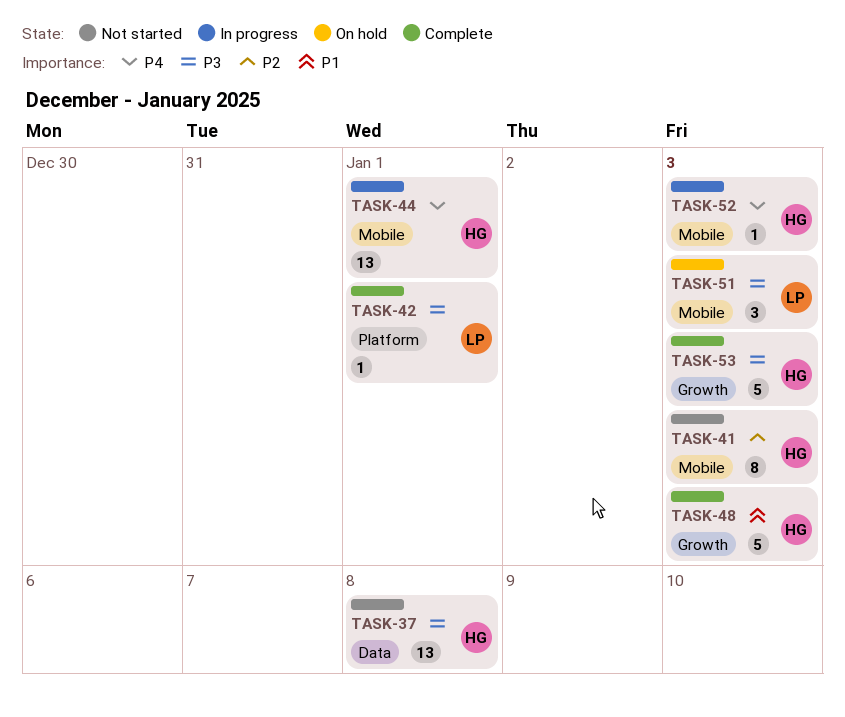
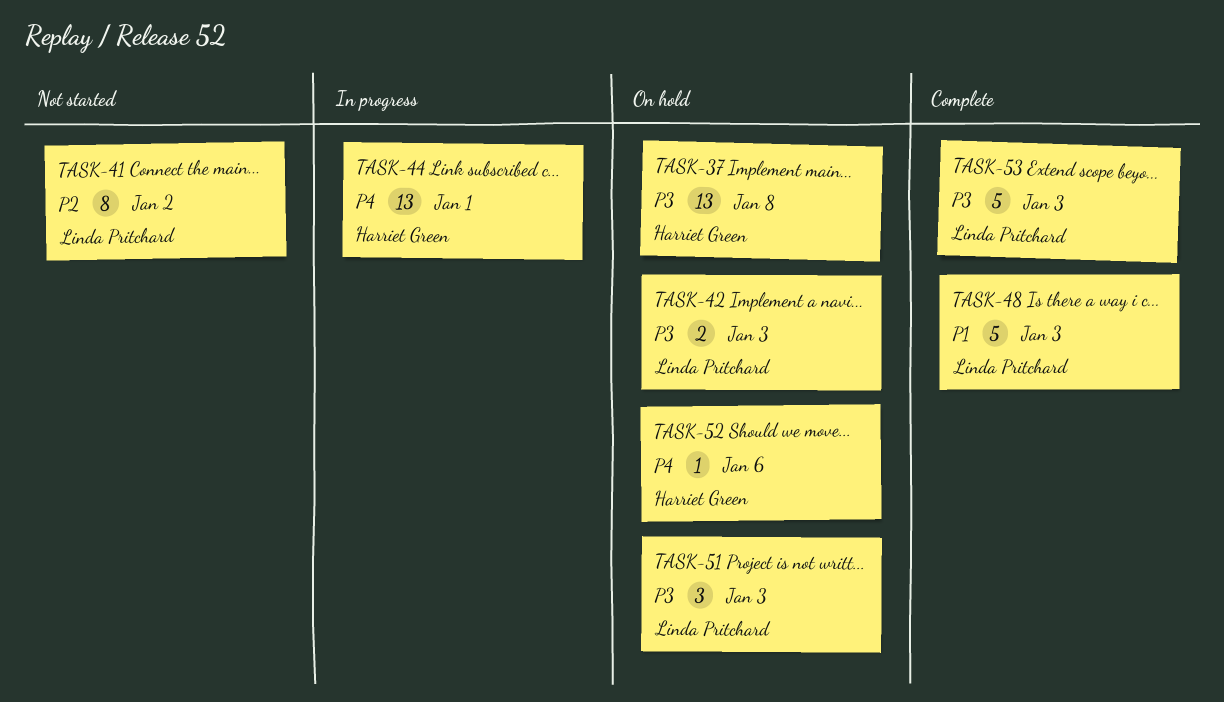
TASK-37, status: Not started -> On hold
TASK-41, owner: Harriet Green -> Linda Pritchard
TASK-41, due: Jan 3 -> Jan 2
TASK-42, status: Complete -> On hold
TASK-42, estimate: 1 -> 2
TASK-42, due: Jan 1 -> Jan 3
TASK-48, owner: Harriet Green -> Linda Pritchard
TASK-52, status: In progress -> On hold
TASK-52, due: Jan 3 -> Jan 6
TASK-53, owner: Harriet Green -> Linda Pritchard

